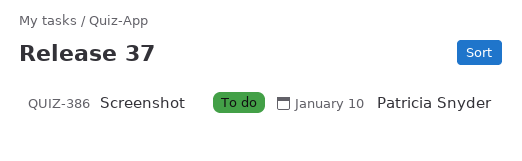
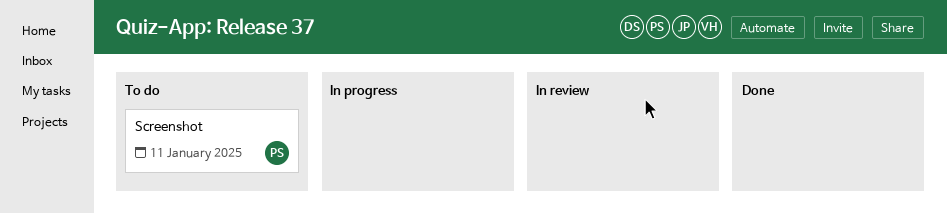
Screenshot, due: Jan 10 -> Jan 11

